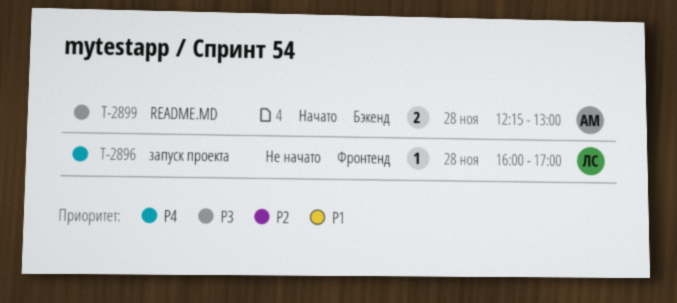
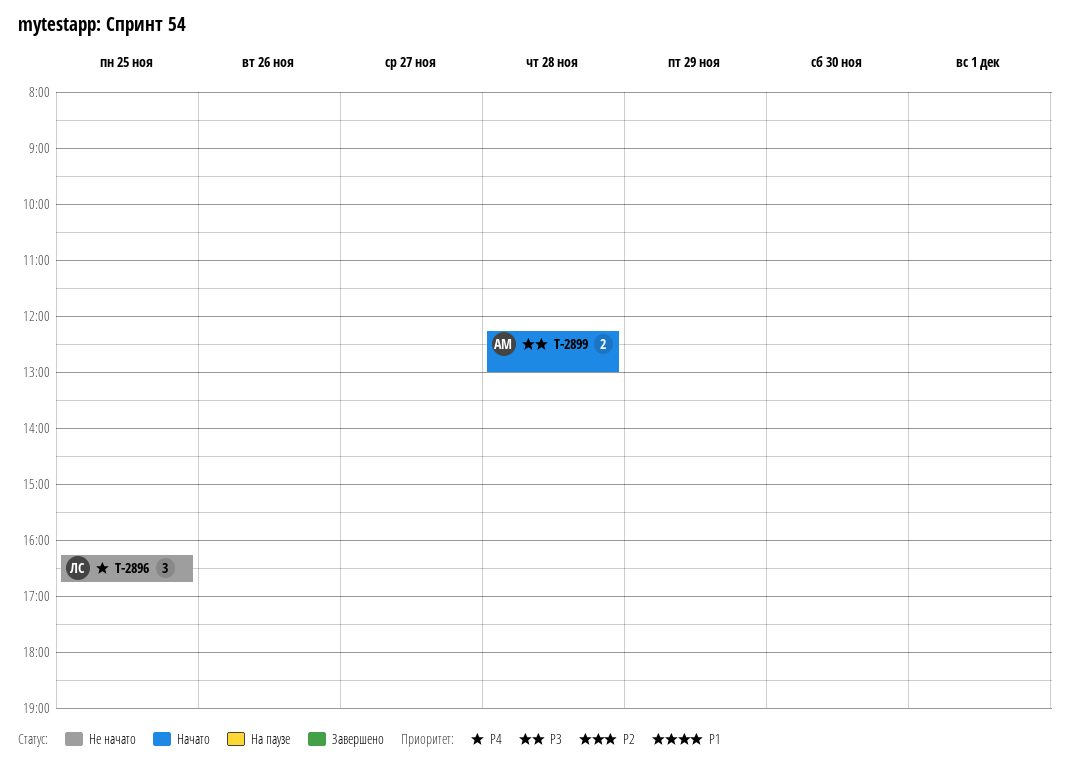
T-2896, estimate: 1 -> 3
T-2896, day: Nov 28 -> Nov 25
T-2896, begins: 16:00 -> 16:15
T-2896, ends: 17:00 -> 16:45

